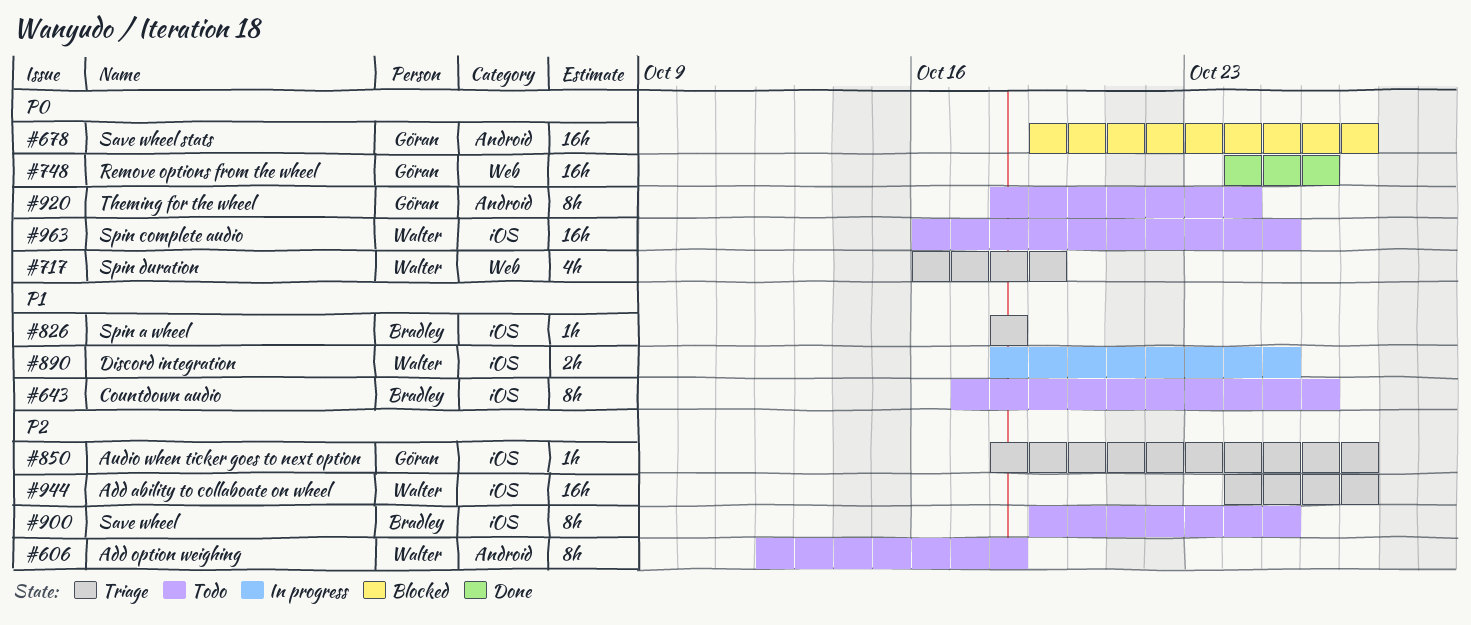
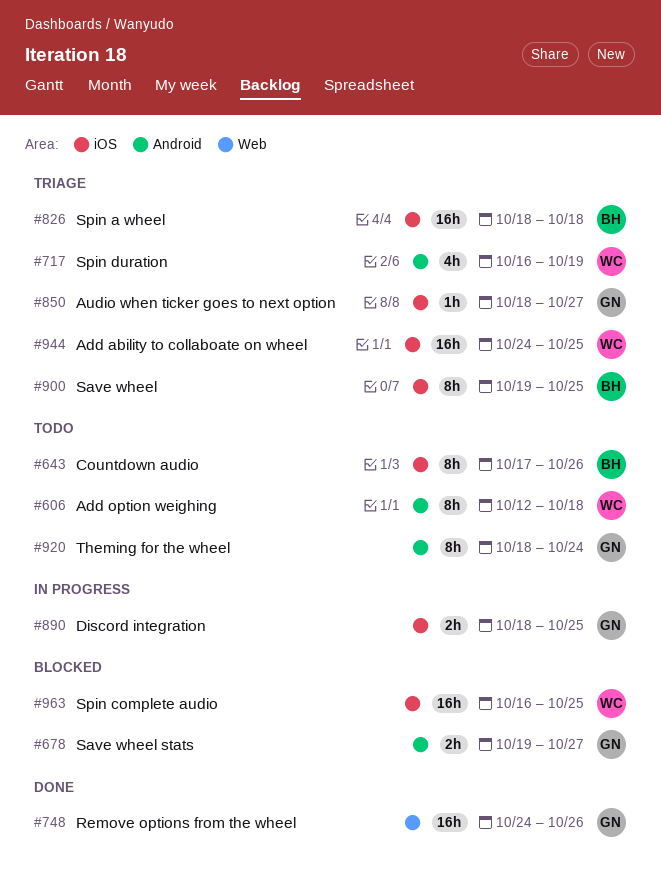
#678, estimate: 16h -> 2h
#717, label: Web -> Android
#826, estimate: 1h -> 16h
#890, owner: Walter -> Göran
#900, status: Todo -> Triage
#944, due: Oct 27 -> Oct 25
#963, status: Todo -> Blocked

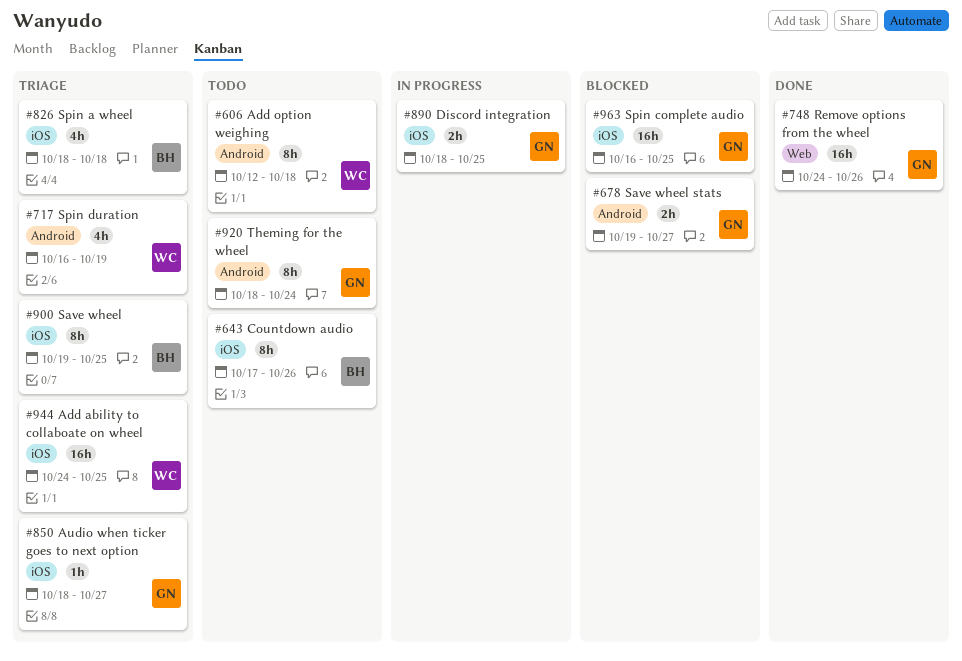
#826, estimate: 16h -> 4h
#963, owner: WC -> GN

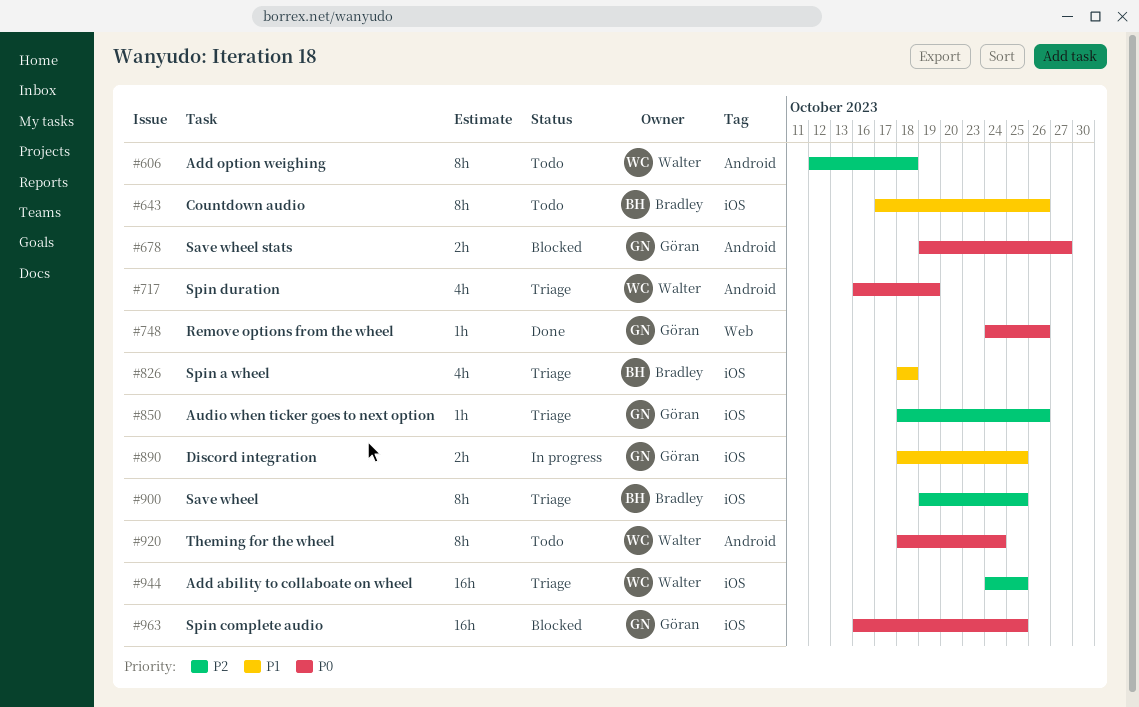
#748, estimate: 16h -> 1h
#850, due: Oct 27 -> Oct 26
#920, owner: Göran -> Walter

